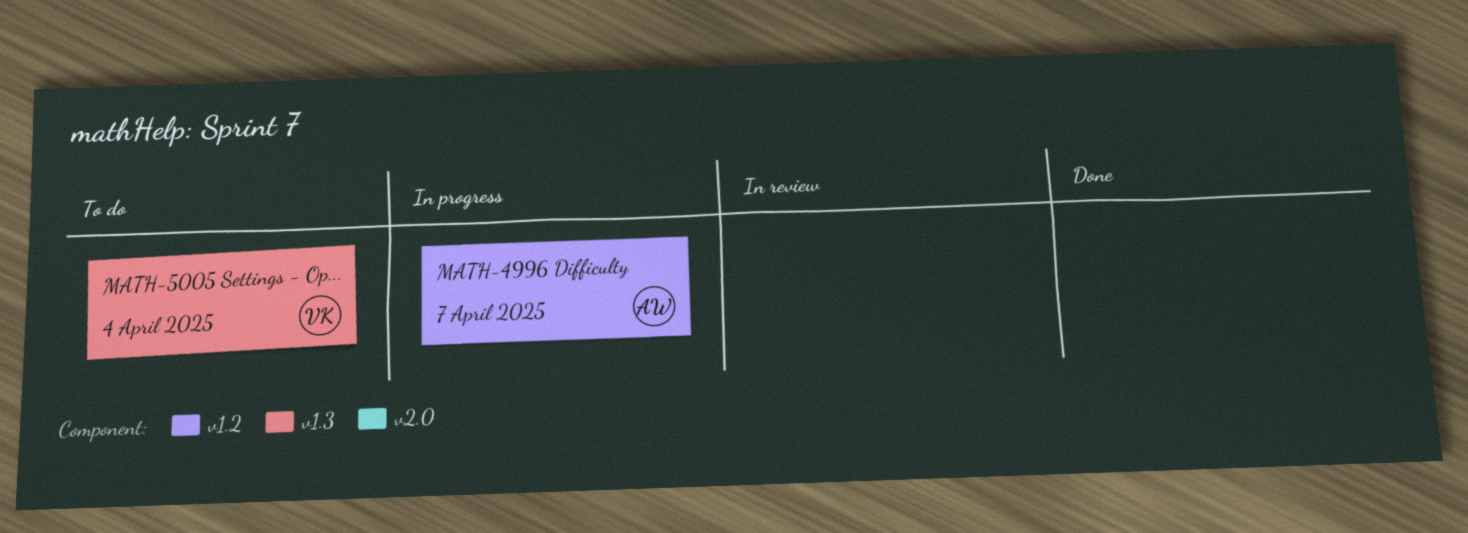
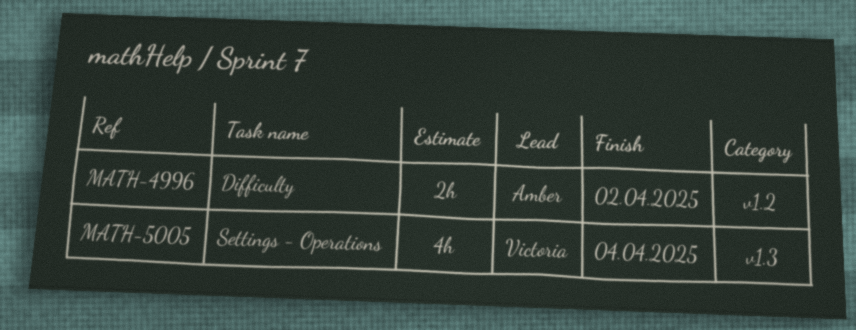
MATH-4996, due: Apr 7 -> Apr 2

